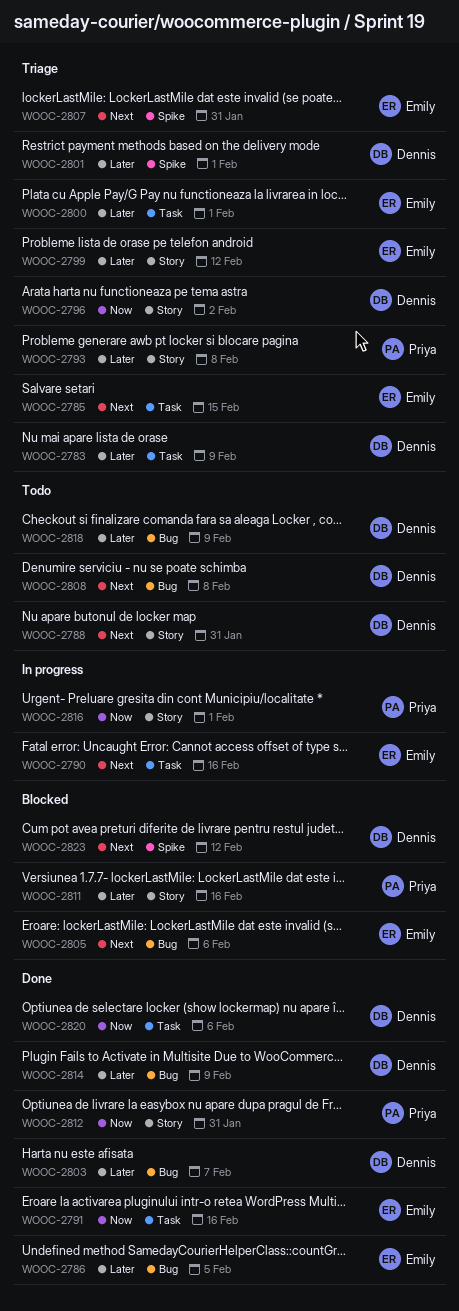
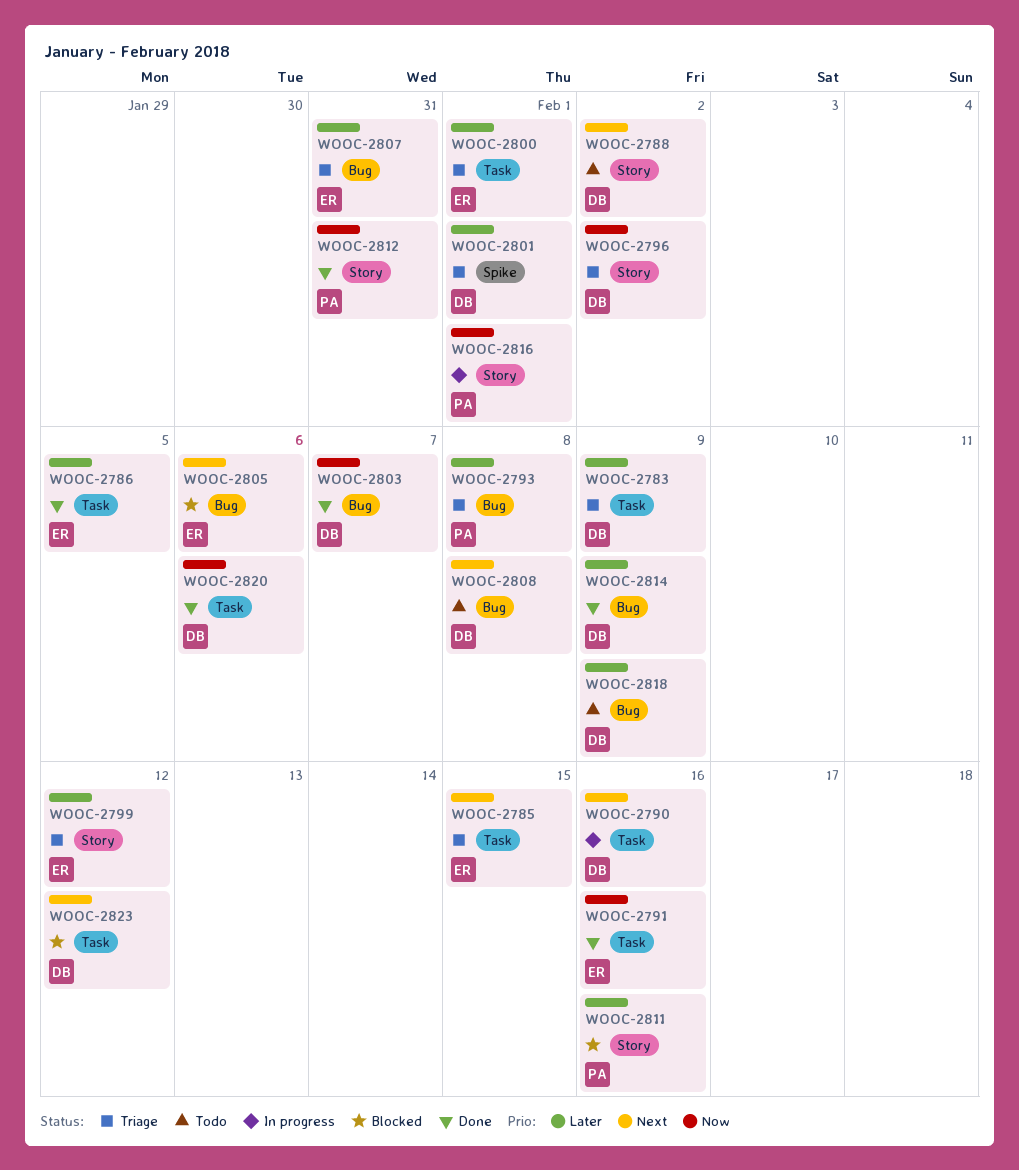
WOOC-2786, label: Bug -> Task
WOOC-2788, due: Jan 31 -> Feb 2
WOOC-2790, owner: Emily -> Dennis
WOOC-2793, label: Story -> Bug
WOOC-2803, priority: Later -> Now
WOOC-2807, priority: Next -> Later
WOOC-2807, label: Spike -> Bug
WOOC-2823, label: Spike -> Task

